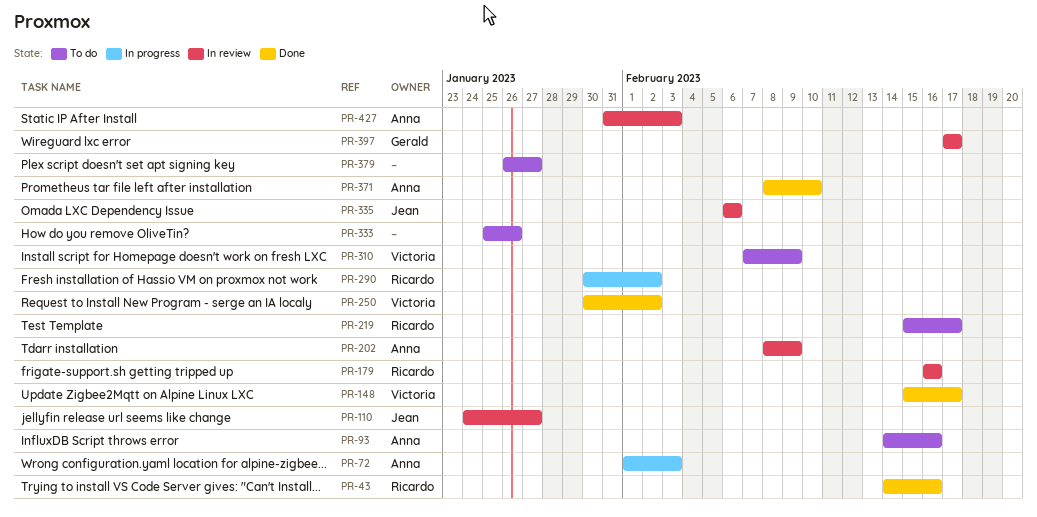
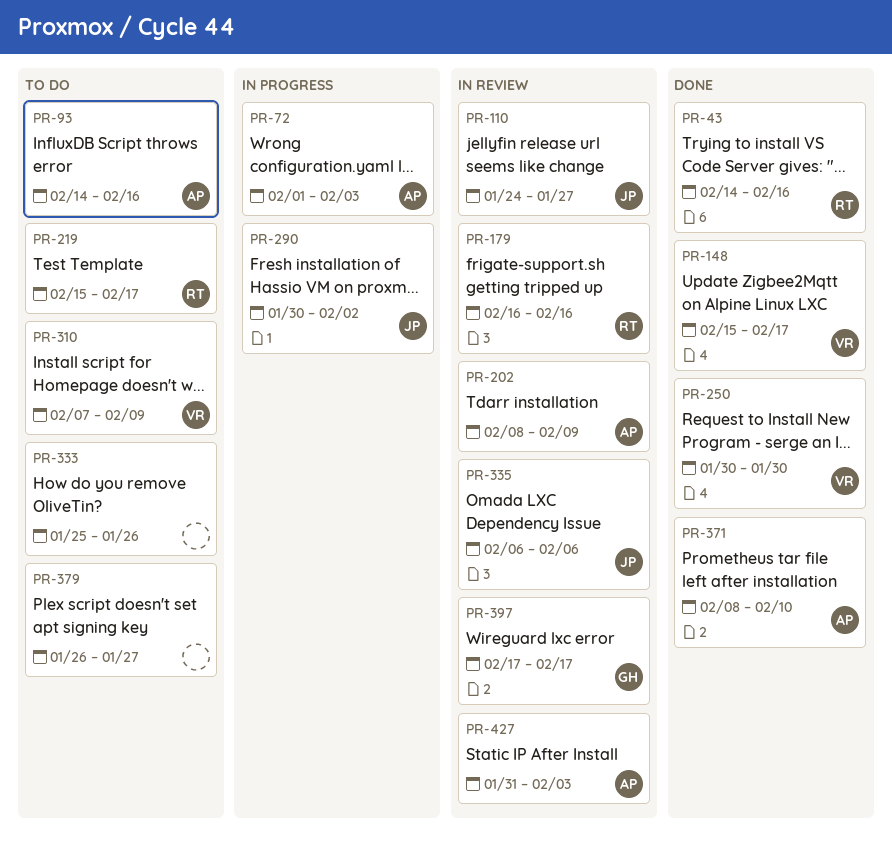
PR-250, due: Feb 2 -> Jan 30
PR-290, owner: Ricardo -> Jean

